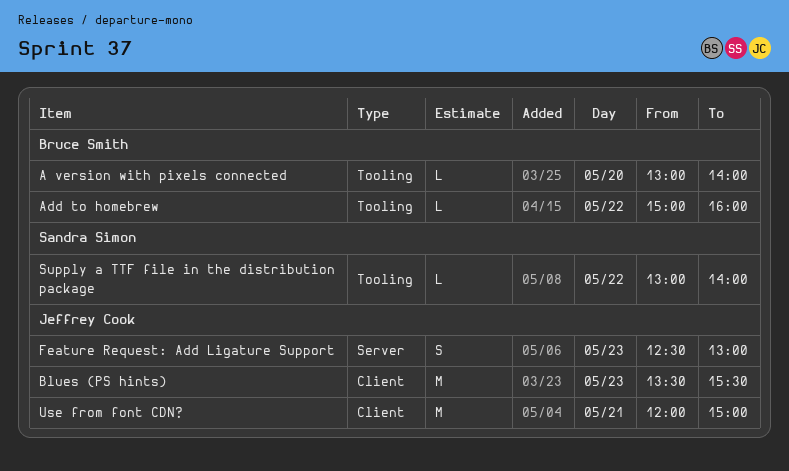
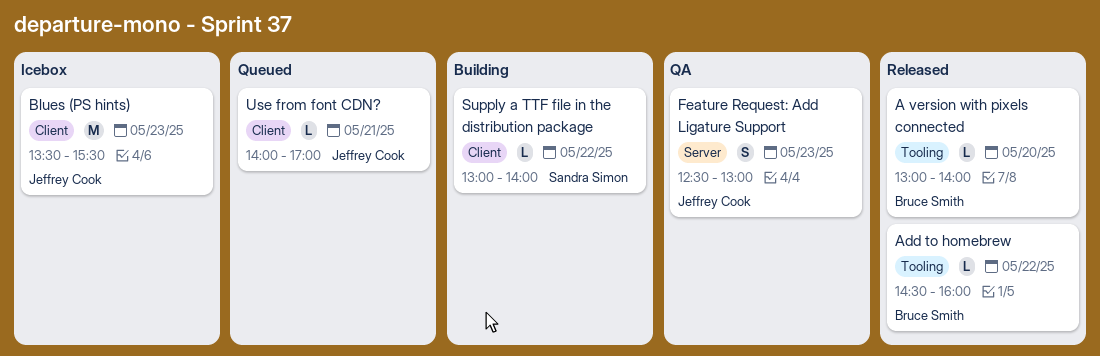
Add to homebrew, begins: 15:00 -> 14:30
Supply a TTF file in the distribution package, label: Tooling -> Client
Use from font CDN?, estimate: M -> L
Use from font CDN?, begins: 12:00 -> 14:00
Use from font CDN?, ends: 15:00 -> 17:00

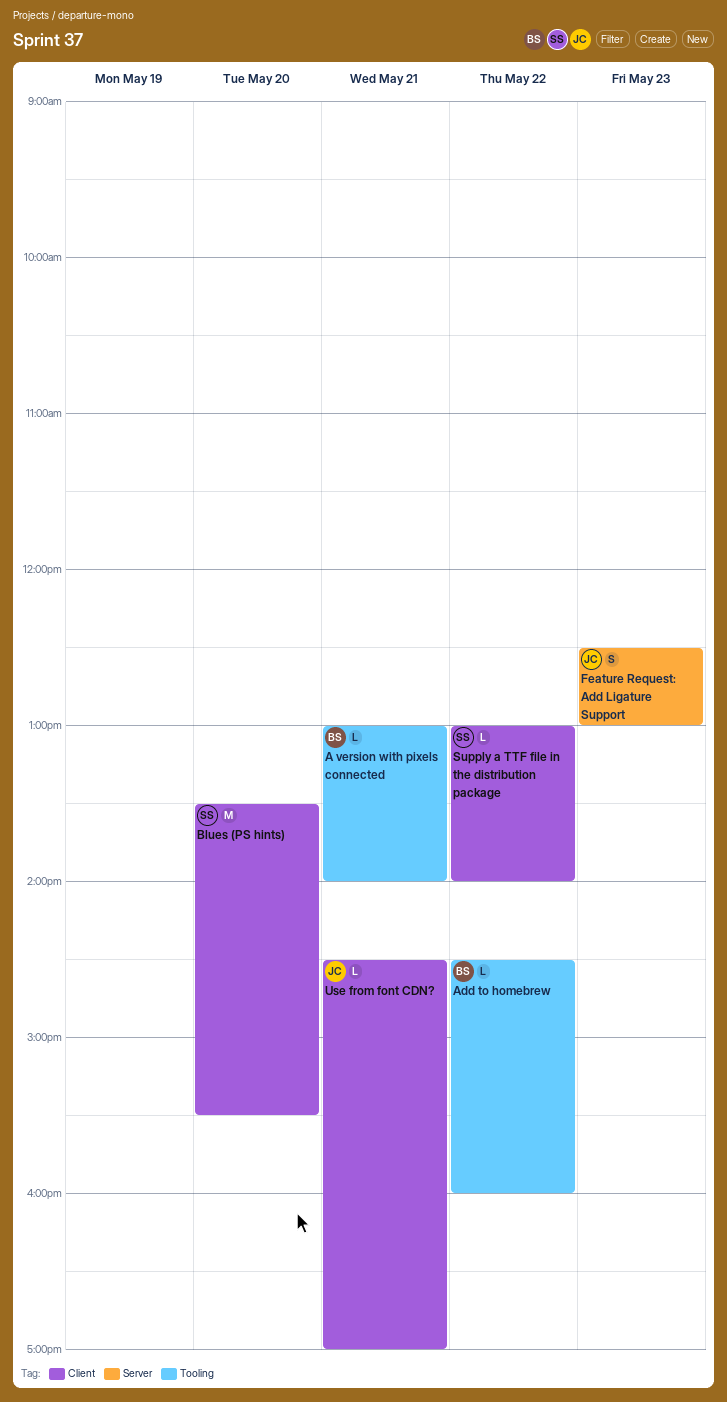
A version with pixels connected, day: May 20 -> May 21
Blues (PS hints), owner: Jeffrey Cook -> Sandra Simon
Blues (PS hints), day: May 23 -> May 20
Use from font CDN?, begins: 14:00 -> 14:30

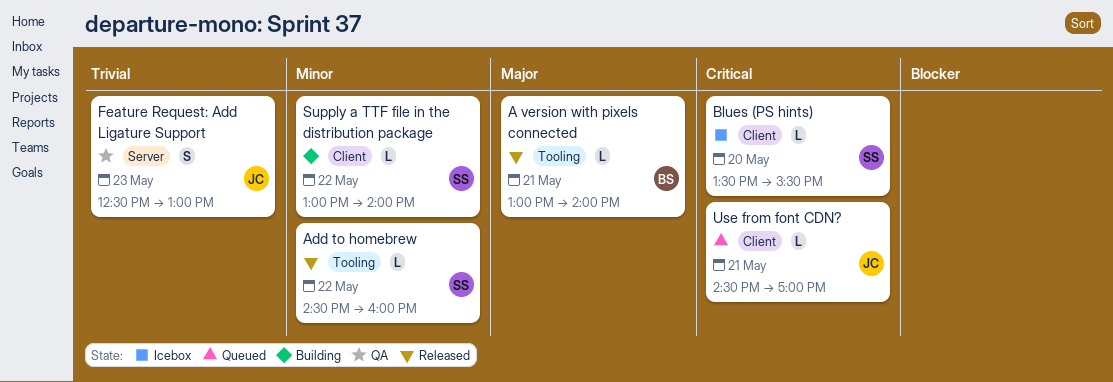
Add to homebrew, owner: BS -> SS
Blues (PS hints), estimate: M -> L

